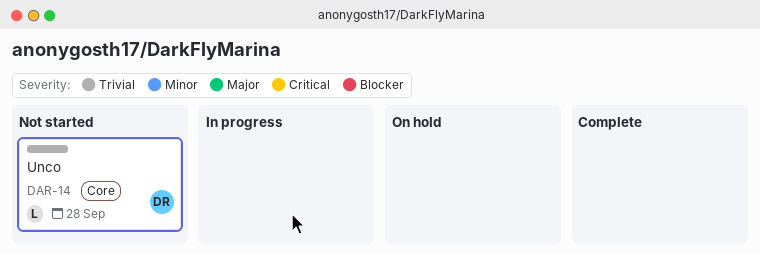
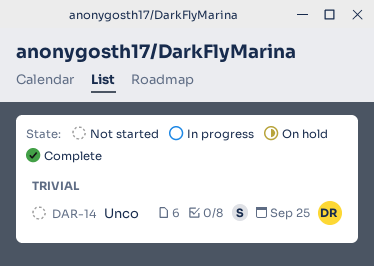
DAR-14, estimate: L -> S
DAR-14, due: Sep 28 -> Sep 25

